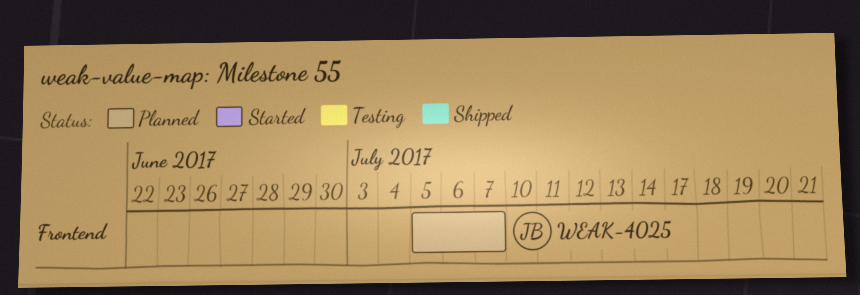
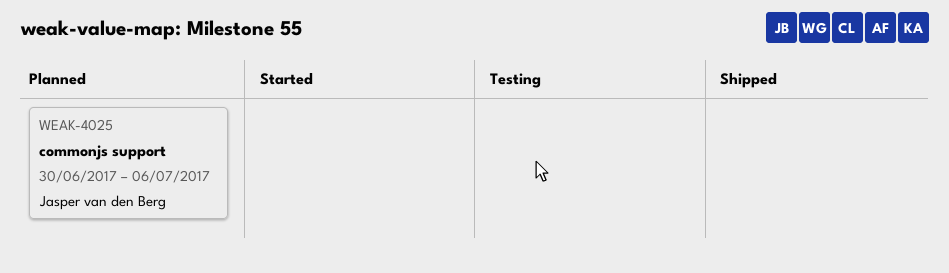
WEAK-4025, start: Jul 5 -> Jun 30
WEAK-4025, due: Jul 7 -> Jul 6

